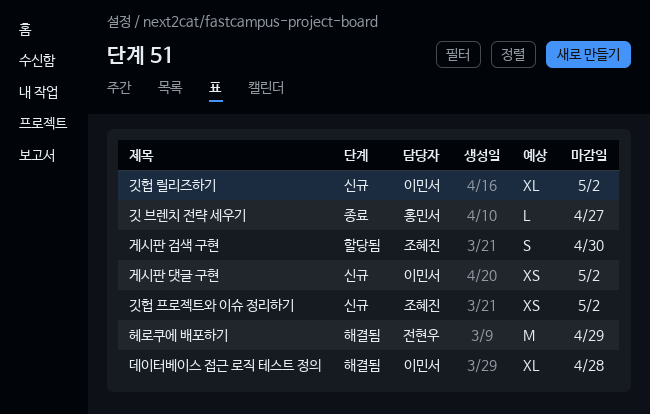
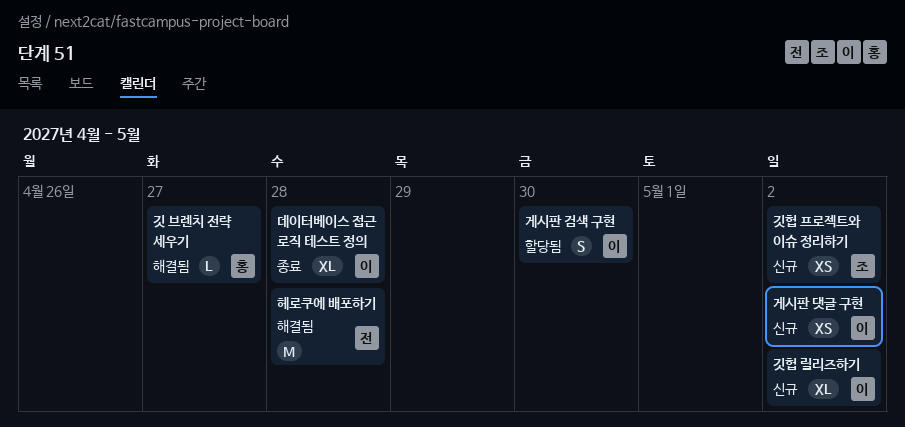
게시판 검색 구현, owner: 조혜진 -> 이민서
깃 브렌치 전략 세우기, status: 종료 -> 해결됨
데이터베이스 접근 로직 테스트 정의, status: 해결됨 -> 종료
헤로쿠에 배포하기, due: Apr 29 -> Apr 28

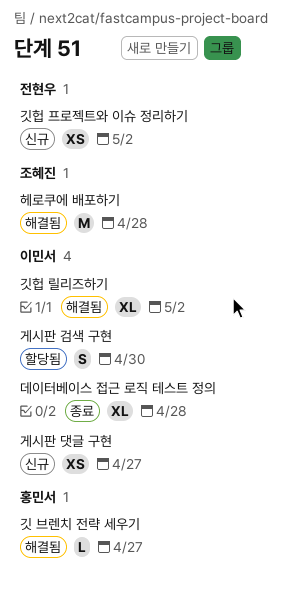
게시판 댓글 구현, due: May 2 -> Apr 27
깃헙 릴리즈하기, status: 신규 -> 해결됨
깃헙 프로젝트와 이슈 정리하기, owner: 조혜진 -> 전현우
헤로쿠에 배포하기, owner: 전현우 -> 조혜진

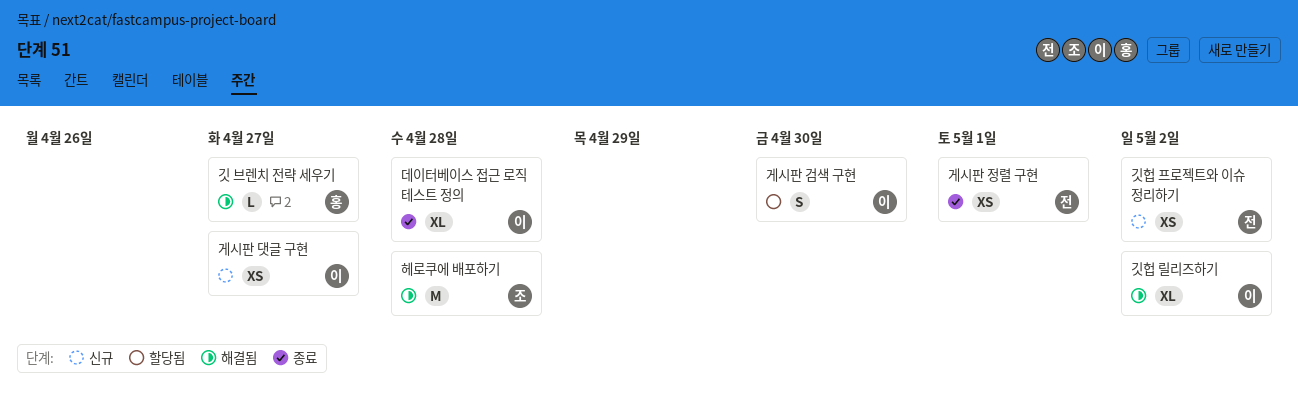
게시판 정렬 구현: none -> present

